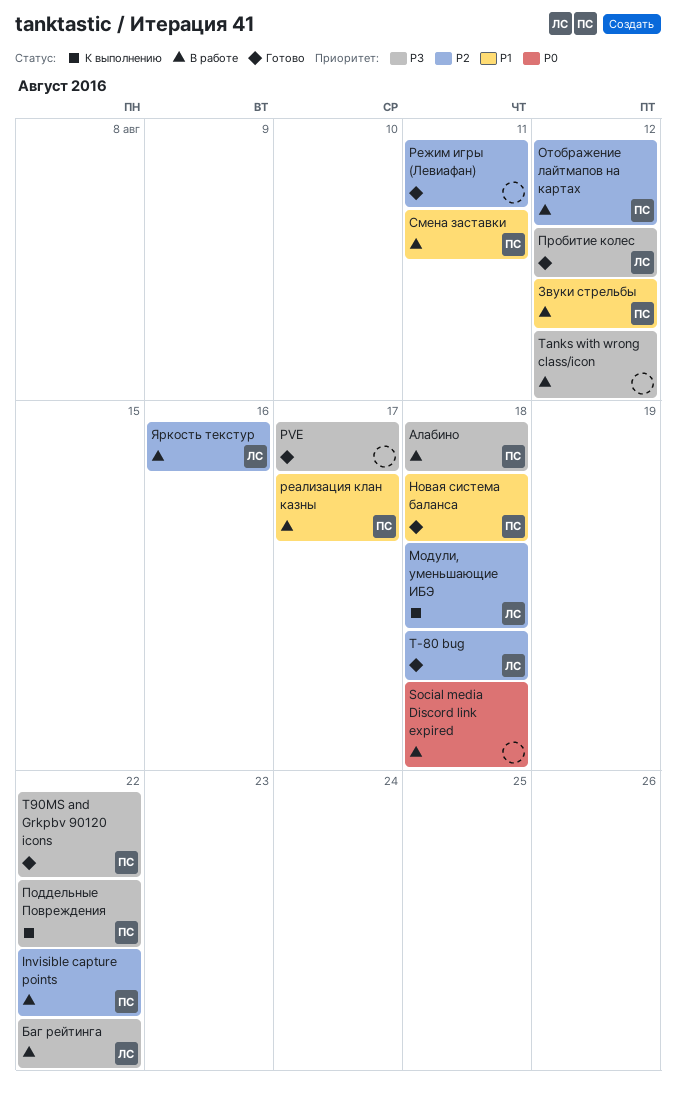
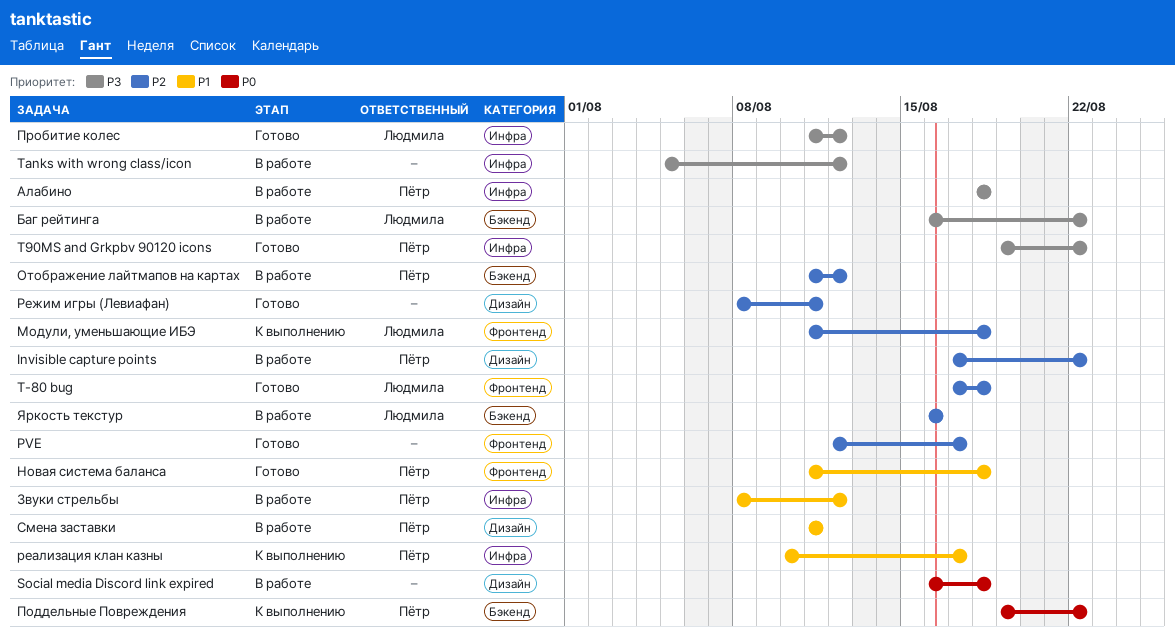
PVE, priority: P3 -> P2
Поддельные Повреждения, priority: P3 -> P0
реализация клан казны, status: В работе -> К выполнению

